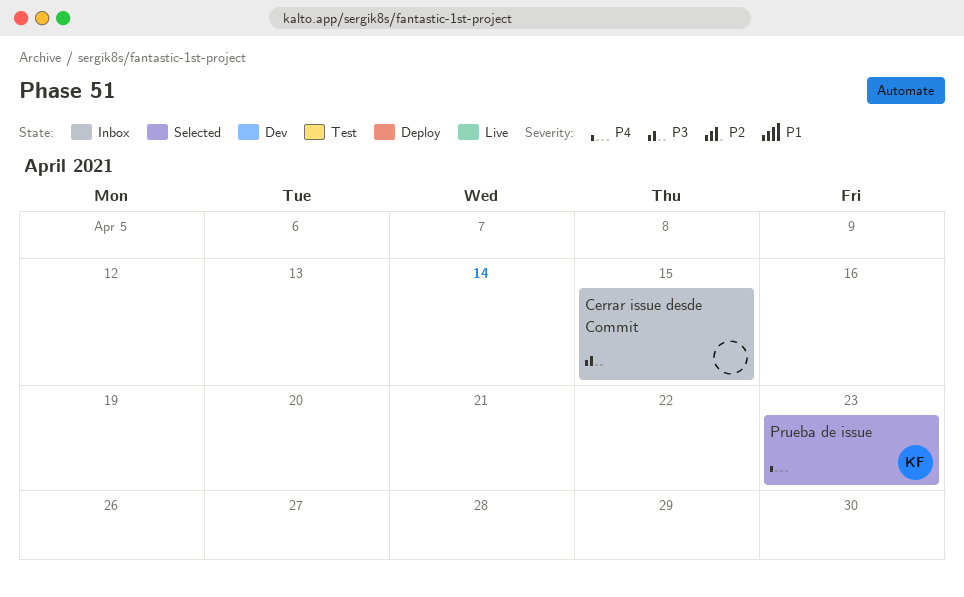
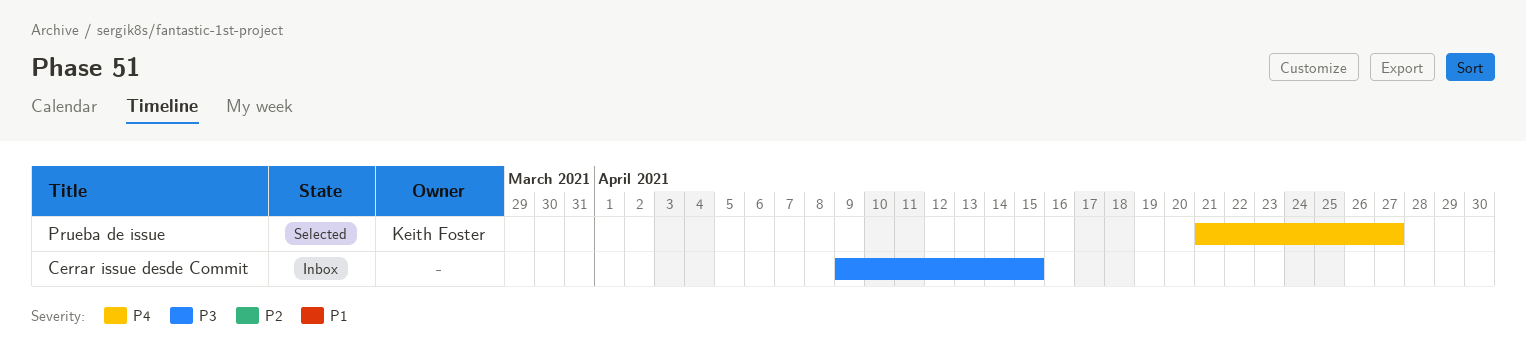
Prueba de issue, due: Apr 23 -> Apr 27

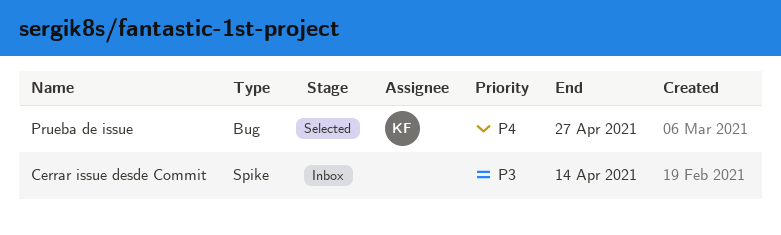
Cerrar issue desde Commit, due: Apr 15 -> Apr 14

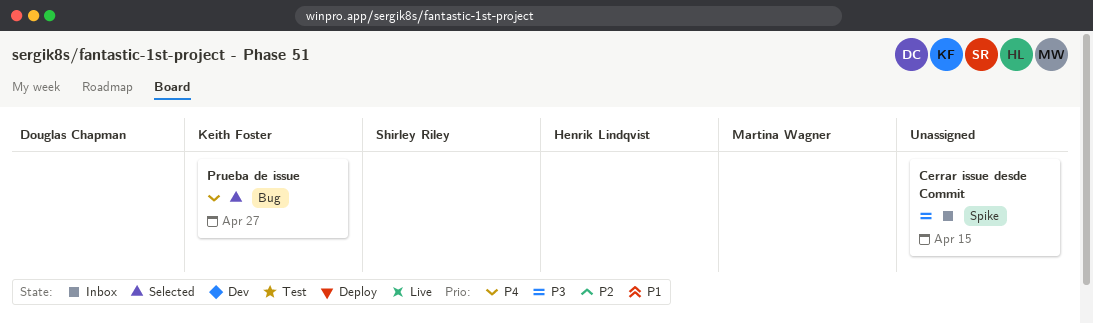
Cerrar issue desde Commit, due: Apr 14 -> Apr 15

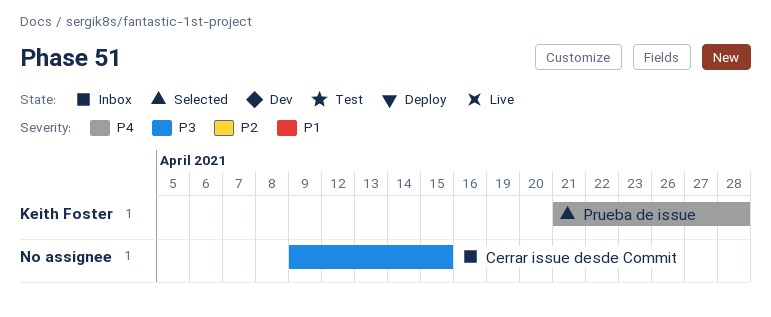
Prueba de issue, due: Apr 27 -> Apr 28

